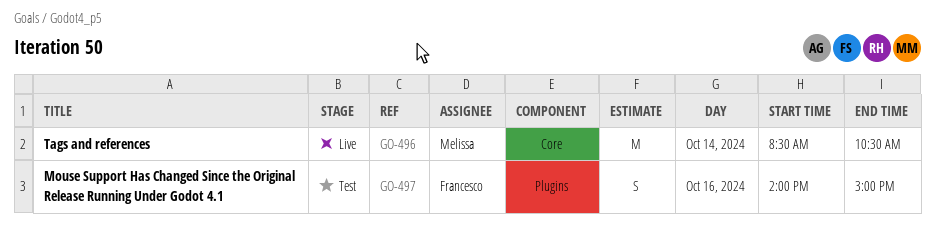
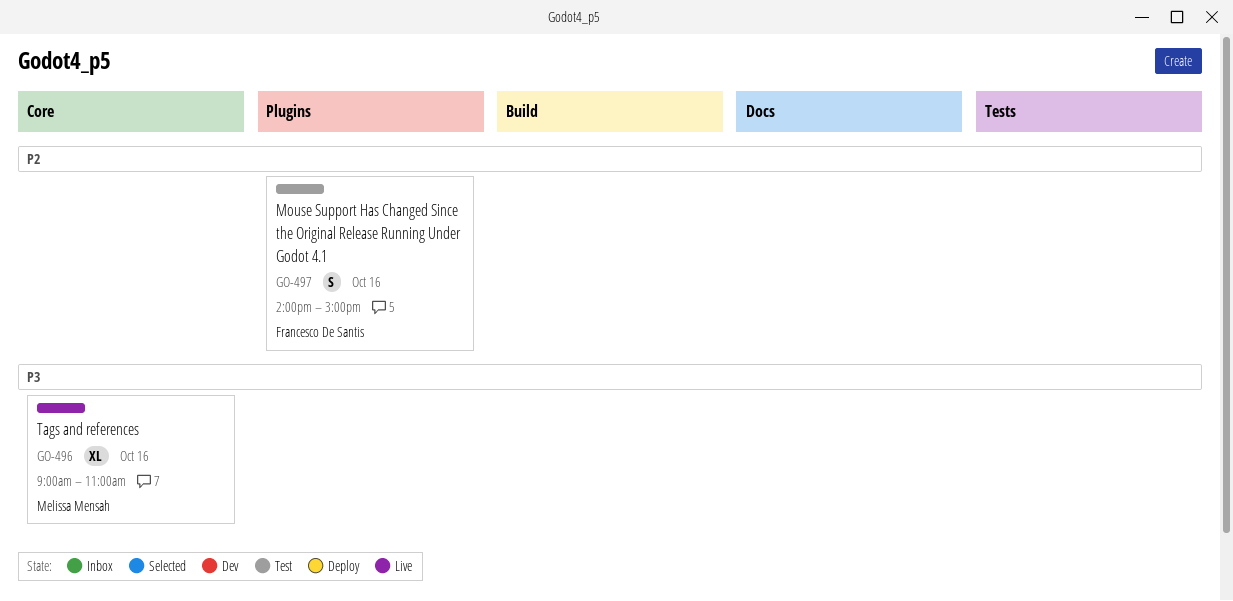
GO-496, estimate: M -> XL
GO-496, day: Oct 14 -> Oct 16
GO-496, begins: 08:30 -> 09:00
GO-496, ends: 10:30 -> 11:00

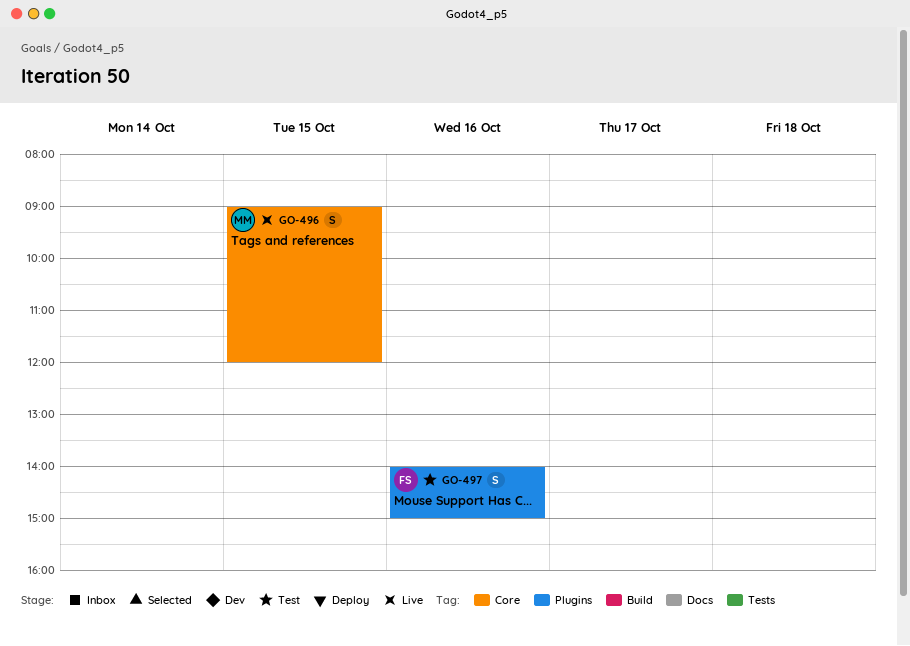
GO-496, estimate: XL -> S
GO-496, day: Oct 16 -> Oct 15
GO-496, ends: 11:00 -> 12:00

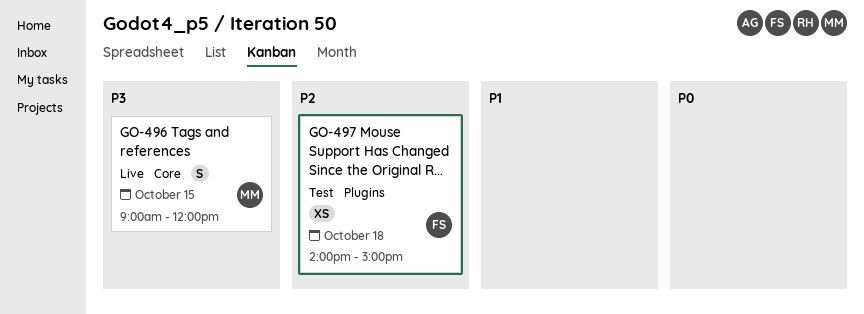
GO-497, estimate: S -> XS
GO-497, day: Oct 16 -> Oct 18

